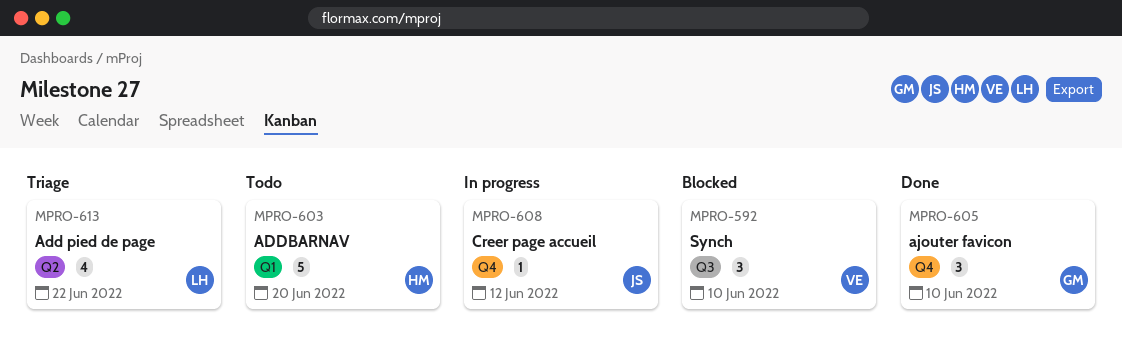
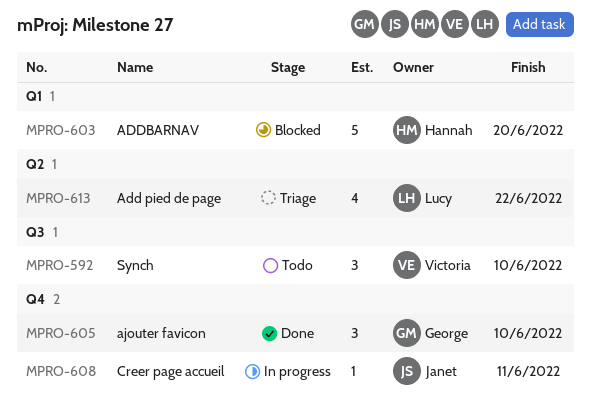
MPRO-592, status: Blocked -> Todo
MPRO-603, status: Todo -> Blocked
MPRO-608, due: Jun 12 -> Jun 11

